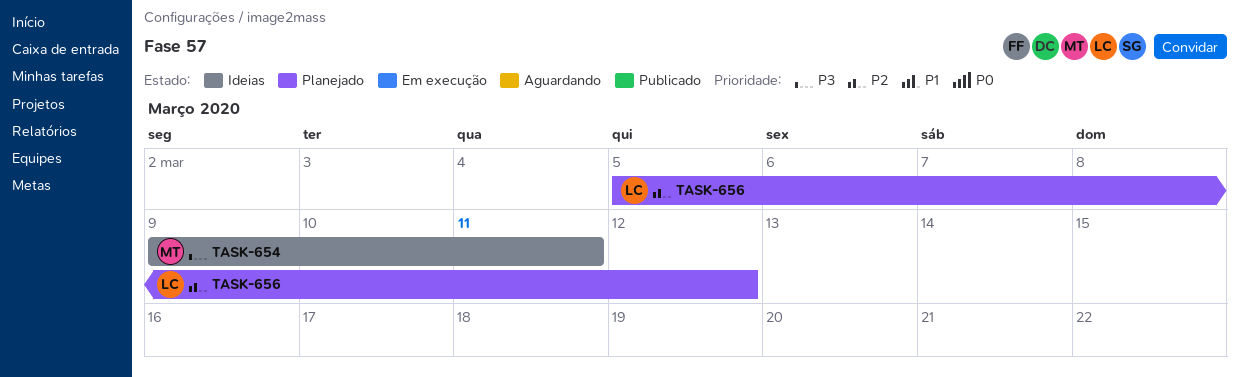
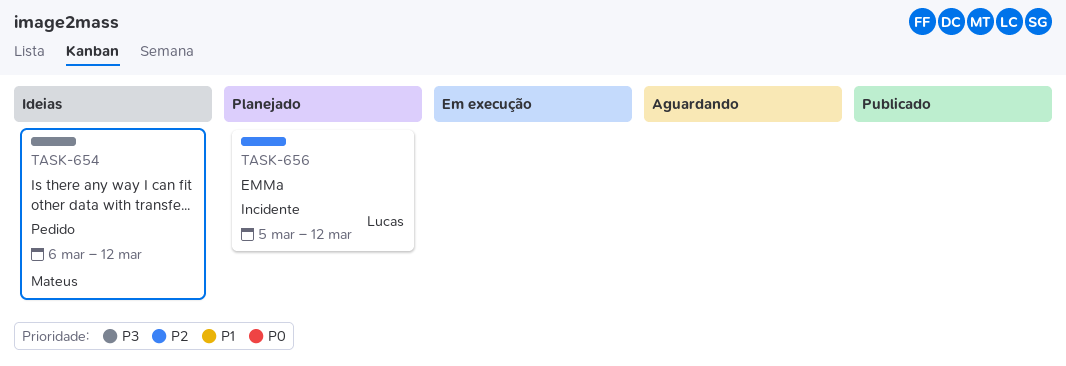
TASK-654, start: Mar 9 -> Mar 6
TASK-654, due: Mar 11 -> Mar 12

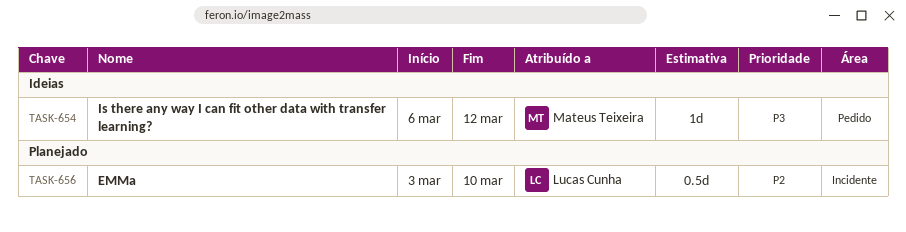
TASK-656, start: Mar 5 -> Mar 3
TASK-656, due: Mar 12 -> Mar 10

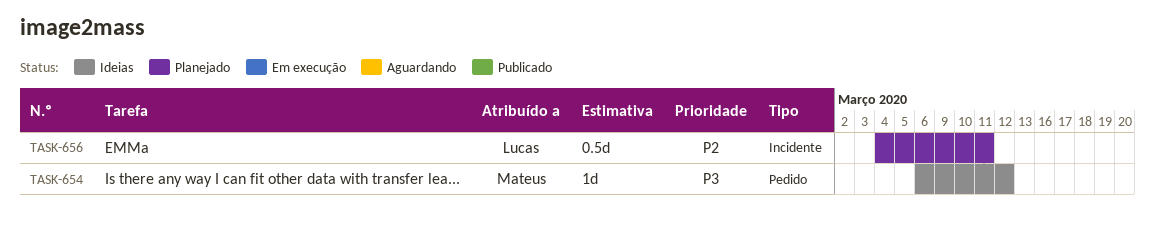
TASK-656, start: Mar 3 -> Mar 4
TASK-656, due: Mar 10 -> Mar 11

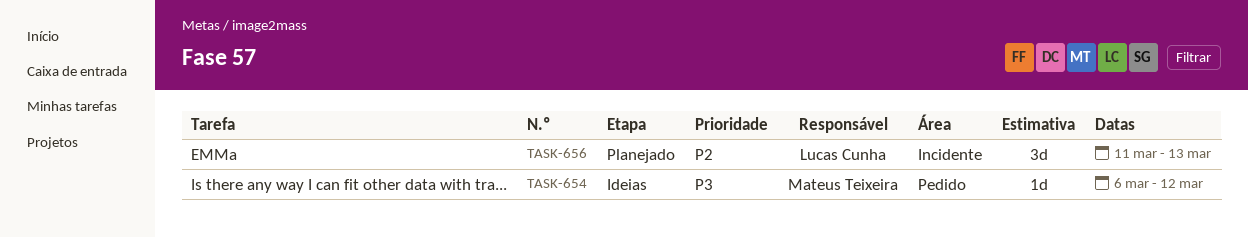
TASK-656, estimate: 0.5d -> 3d
TASK-656, start: Mar 4 -> Mar 11
TASK-656, due: Mar 11 -> Mar 13

